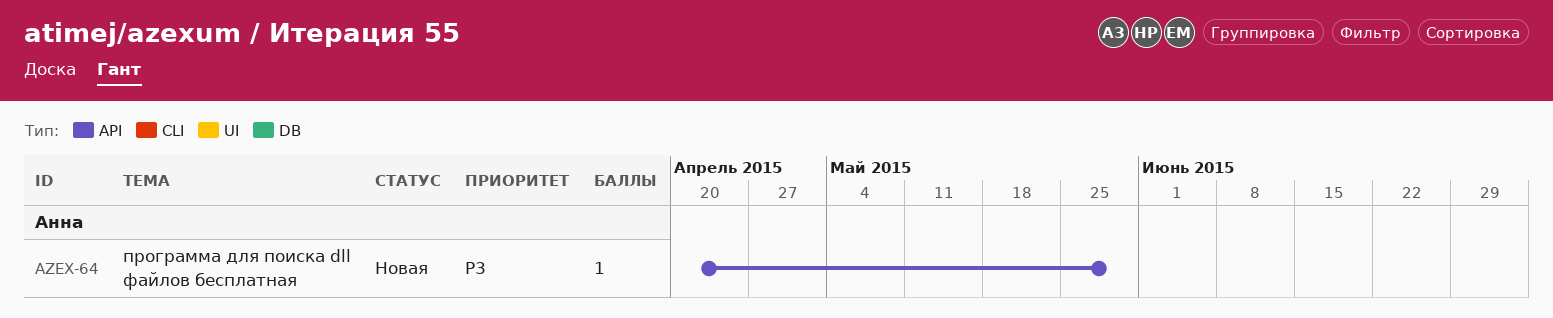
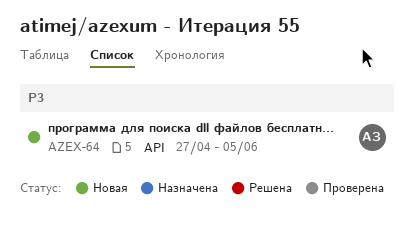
AZEX-64, start: Apr 20 -> Apr 27
AZEX-64, due: May 29 -> Jun 5

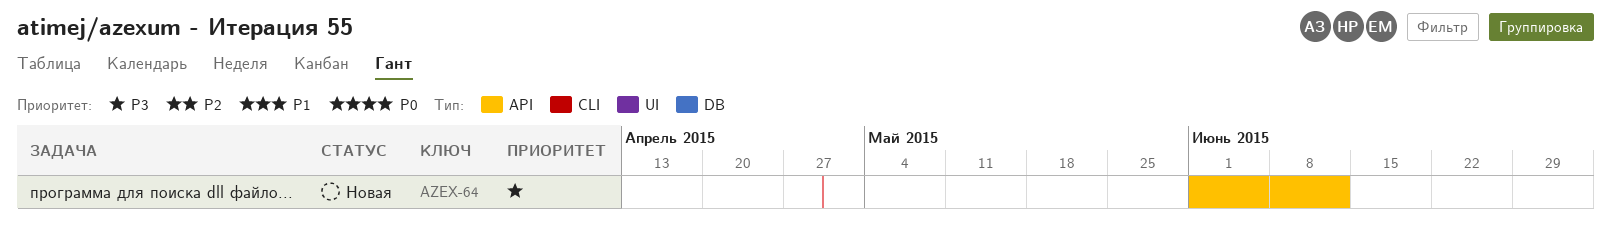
AZEX-64, start: Apr 27 -> Jun 1
AZEX-64, due: Jun 5 -> Jun 12

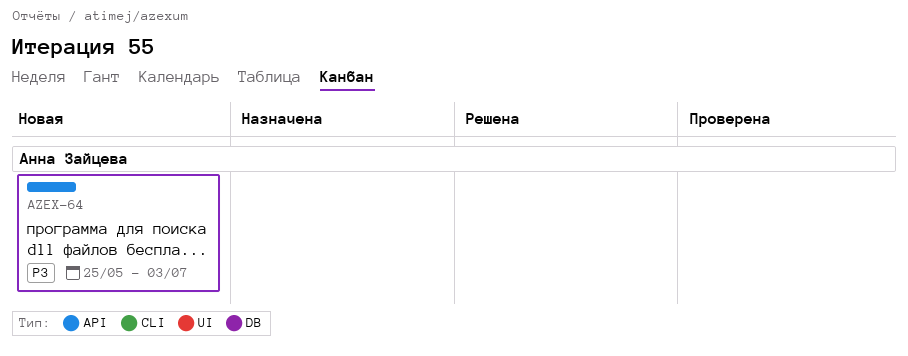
AZEX-64, start: Jun 1 -> May 25
AZEX-64, due: Jun 12 -> Jul 3

